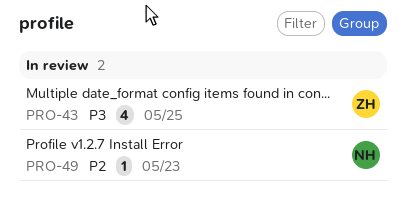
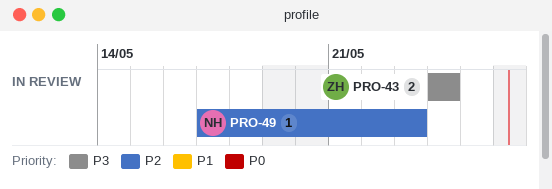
PRO-43, estimate: 4 -> 2
PRO-43, due: May 25 -> May 24

